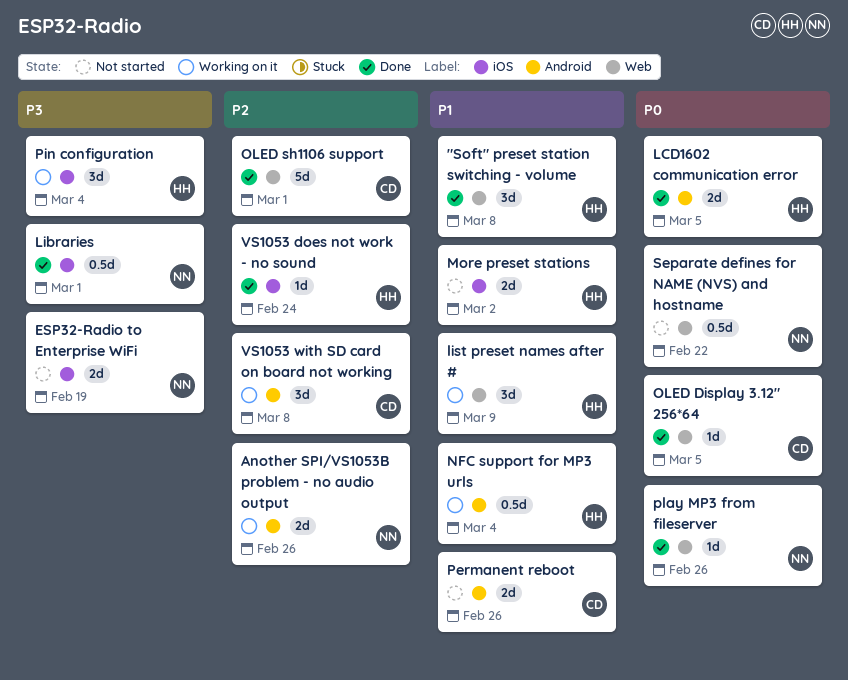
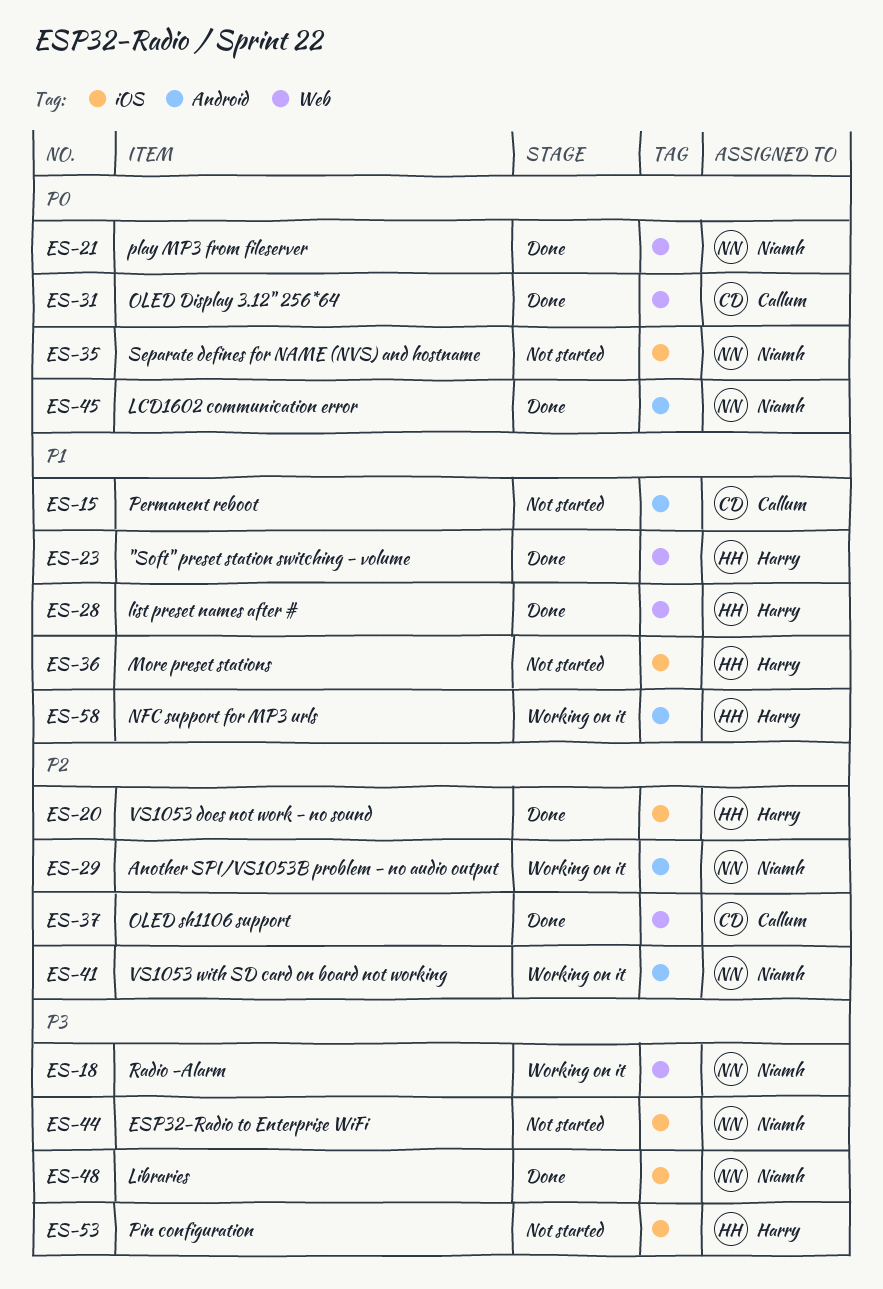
LCD1602 communication error, owner: Harry -> Niamh
list preset names after #, status: Working on it -> Done
Pin configuration, status: Working on it -> Not started
Radio -Alarm: none -> present
Separate defines for NAME (NVS) and hostname, label: Web -> iOS
VS1053 with SD card on board not working, owner: Callum -> Niamh

